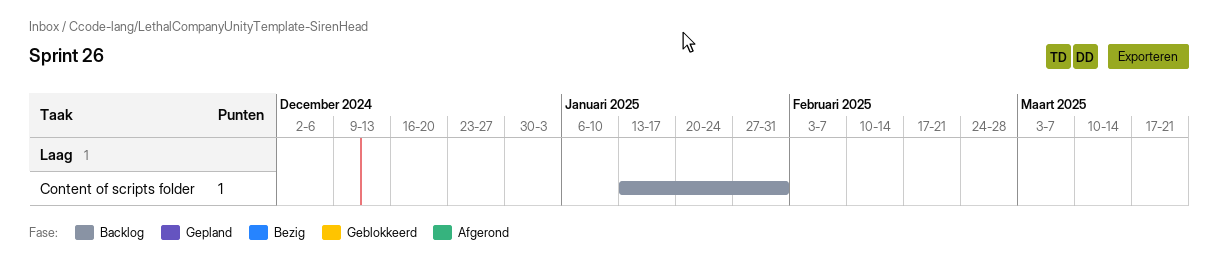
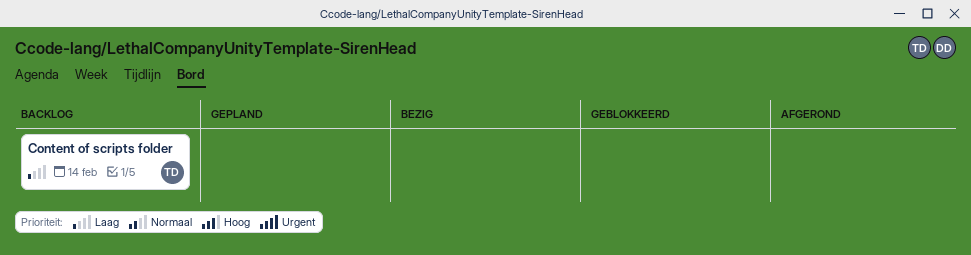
Content of scripts folder, due: Jan 31 -> Feb 14

